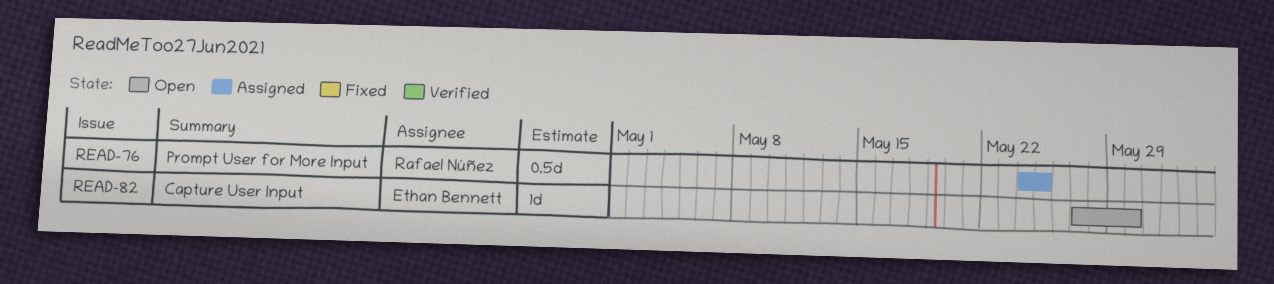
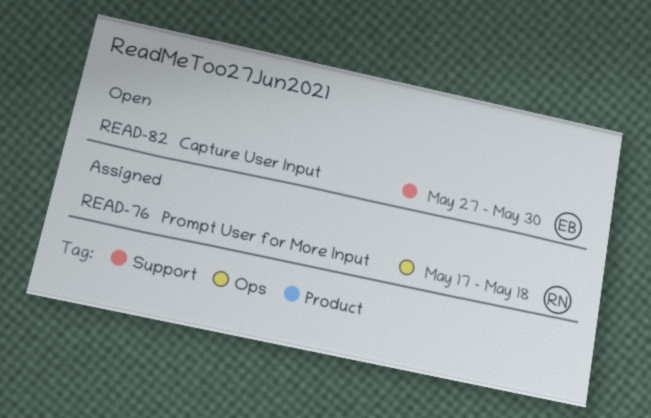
READ-76, start: May 24 -> May 17
READ-76, due: May 25 -> May 18

